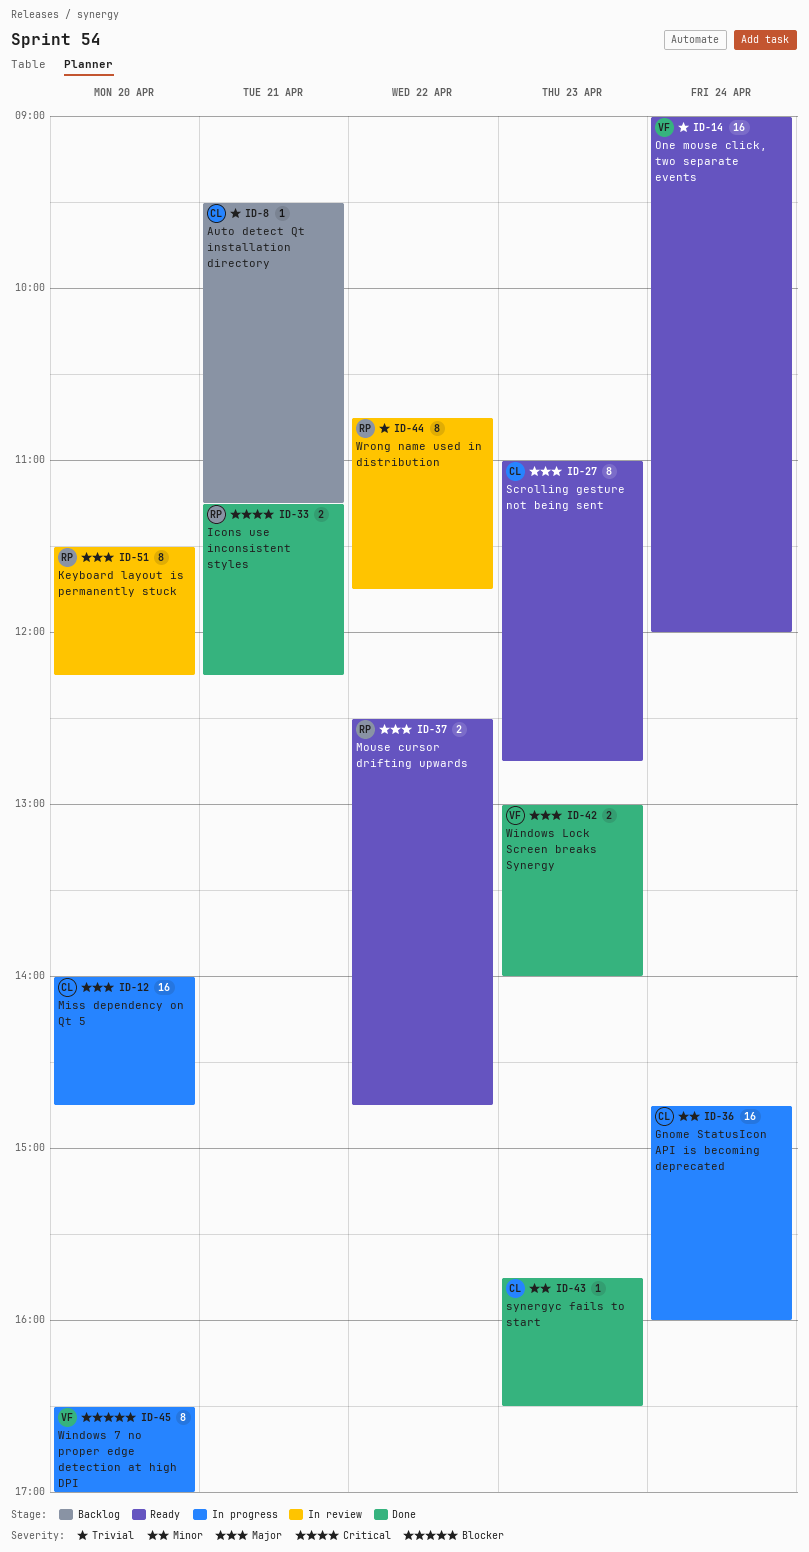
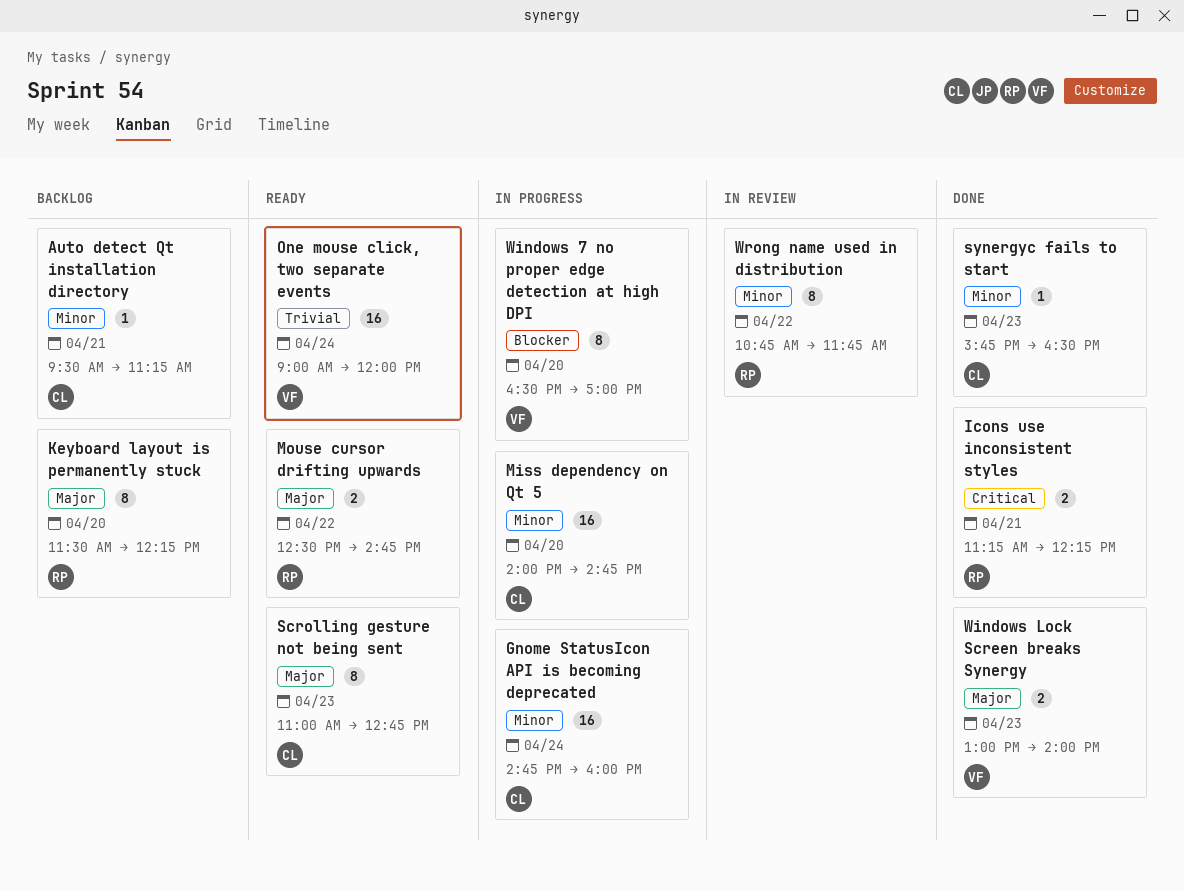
Auto detect Qt installation directory, priority: Trivial -> Minor
Keyboard layout is permanently stuck, status: In review -> Backlog
Miss dependency on Qt 5, priority: Major -> Minor
Wrong name used in distribution, priority: Trivial -> Minor

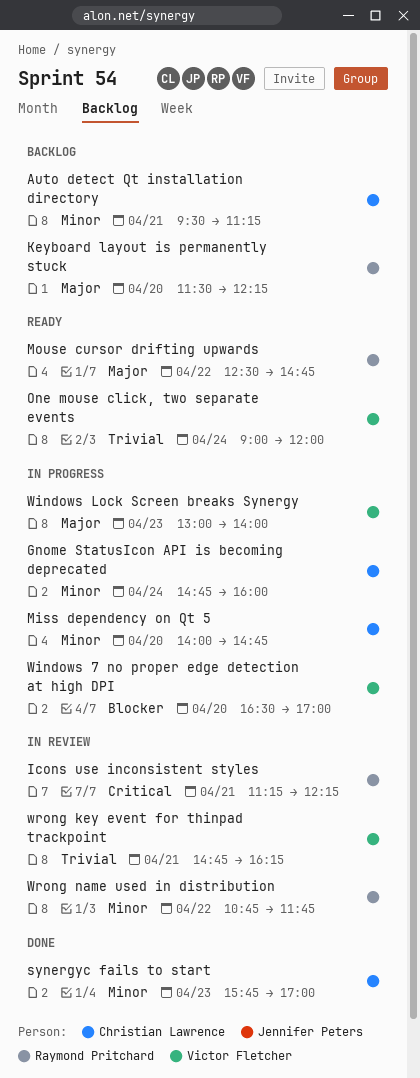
Icons use inconsistent styles, status: Done -> In review
Scrolling gesture not being sent: present -> none
synergyc fails to start, ends: 16:30 -> 17:00
Windows Lock Screen breaks Synergy, status: Done -> In progress
wrong key event for thinpad trackpoint: none -> present

